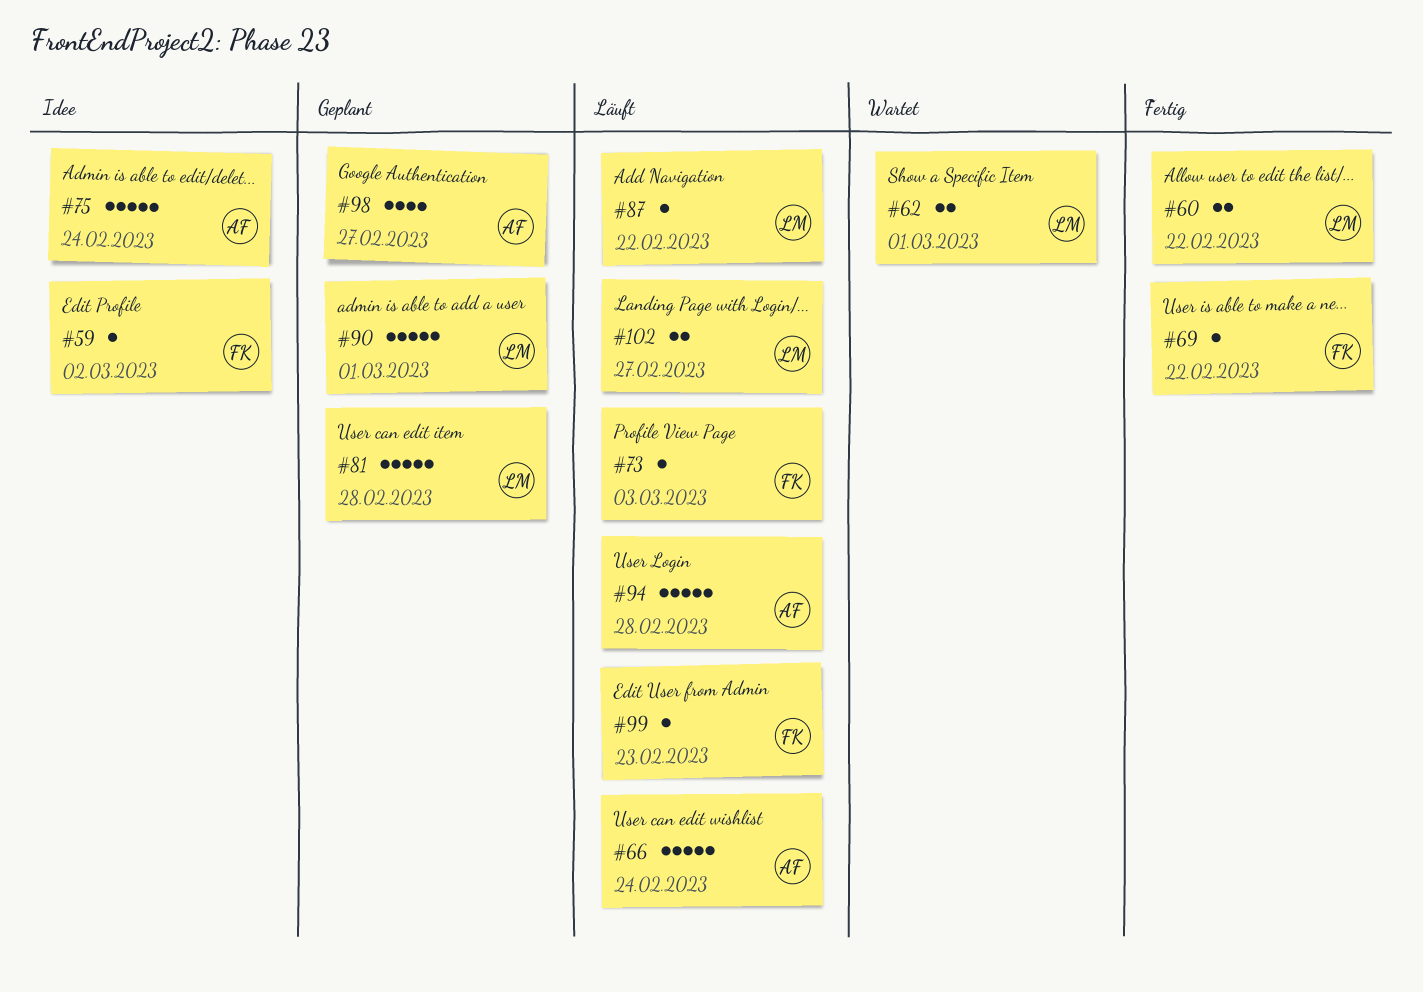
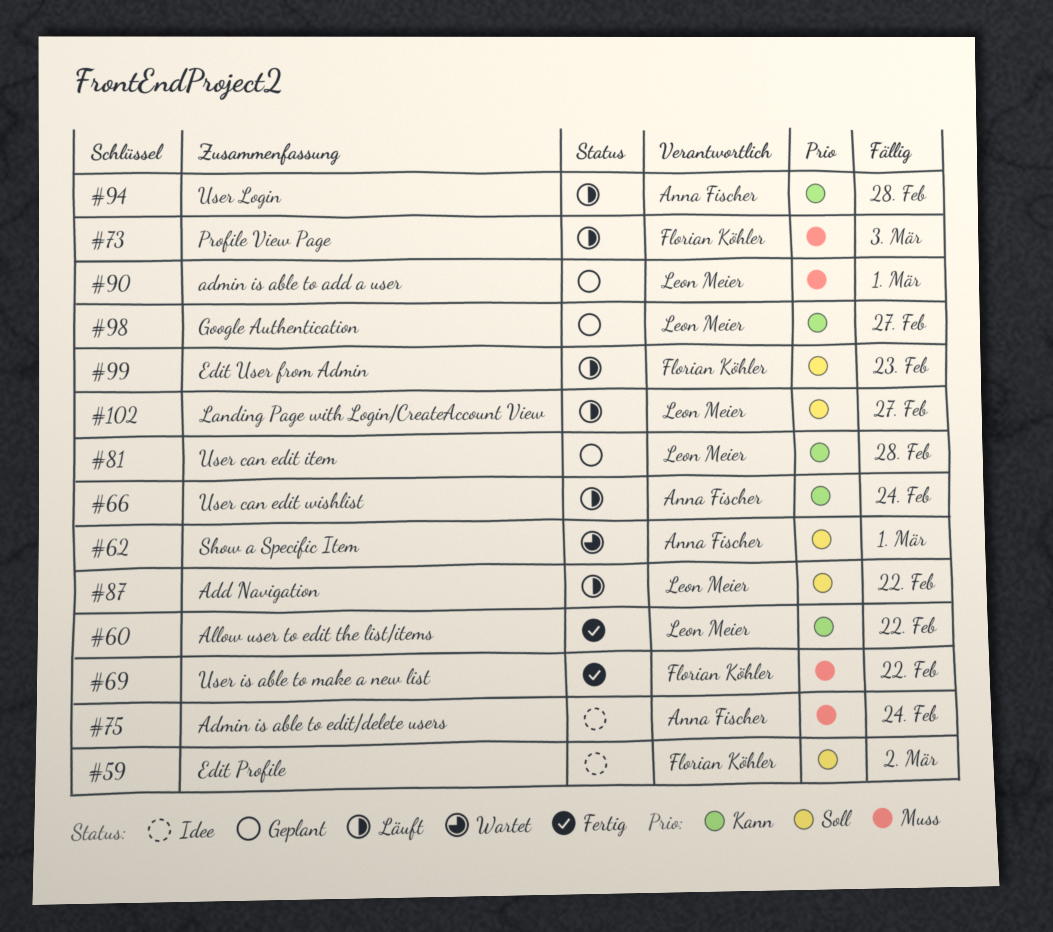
#62, owner: Leon Meier -> Anna Fischer
#98, owner: Anna Fischer -> Leon Meier

